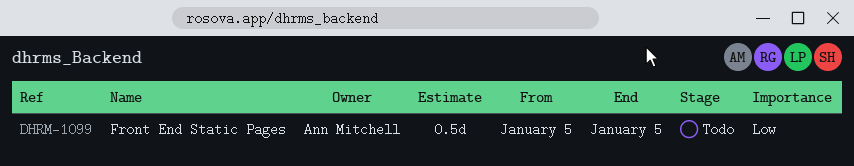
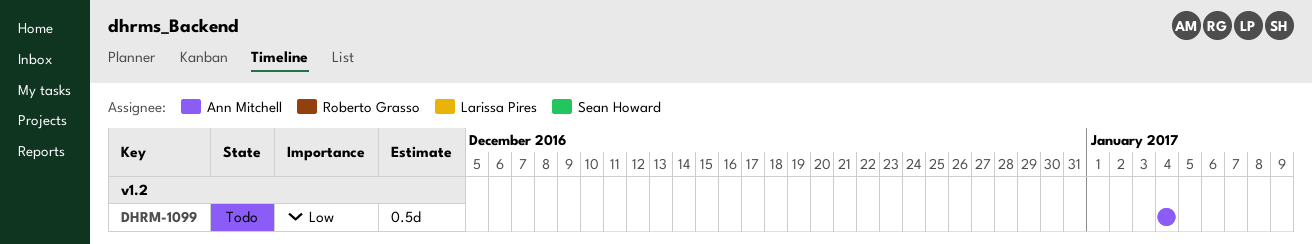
DHRM-1099, start: Jan 5 -> Jan 4
DHRM-1099, due: Jan 5 -> Jan 4

